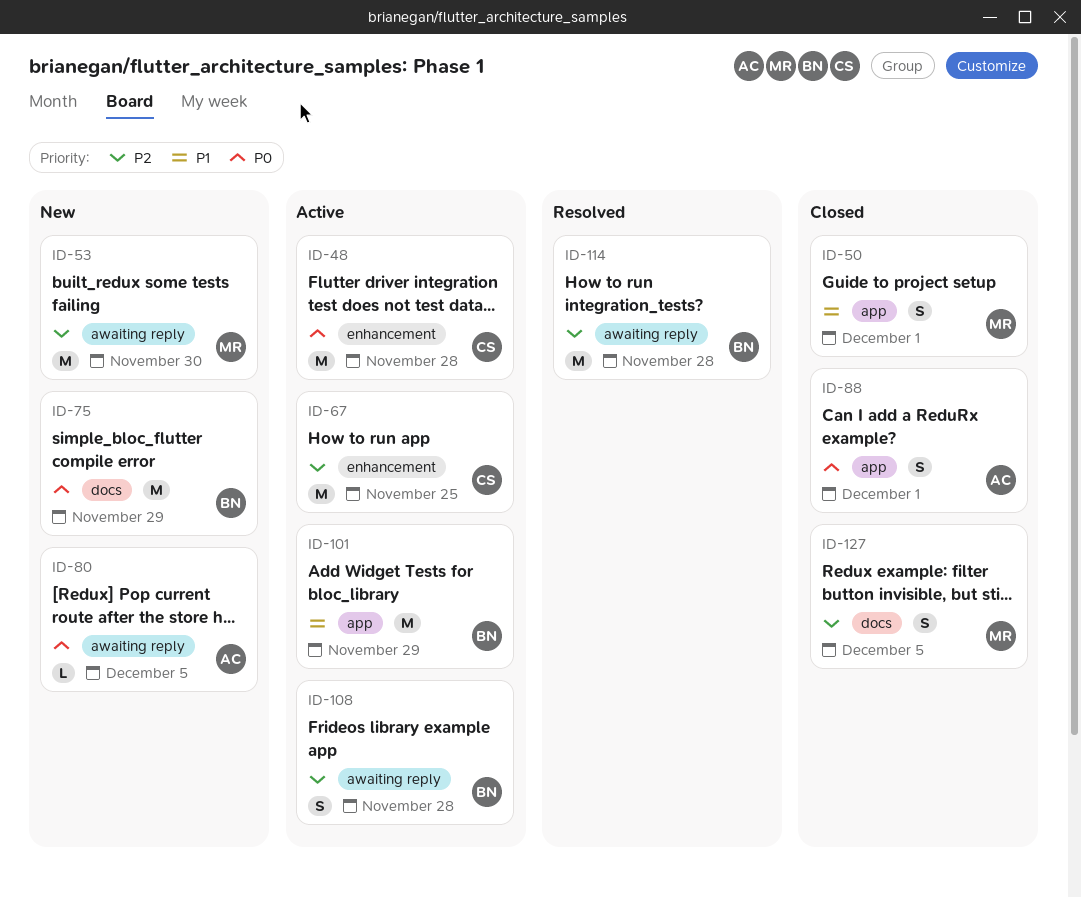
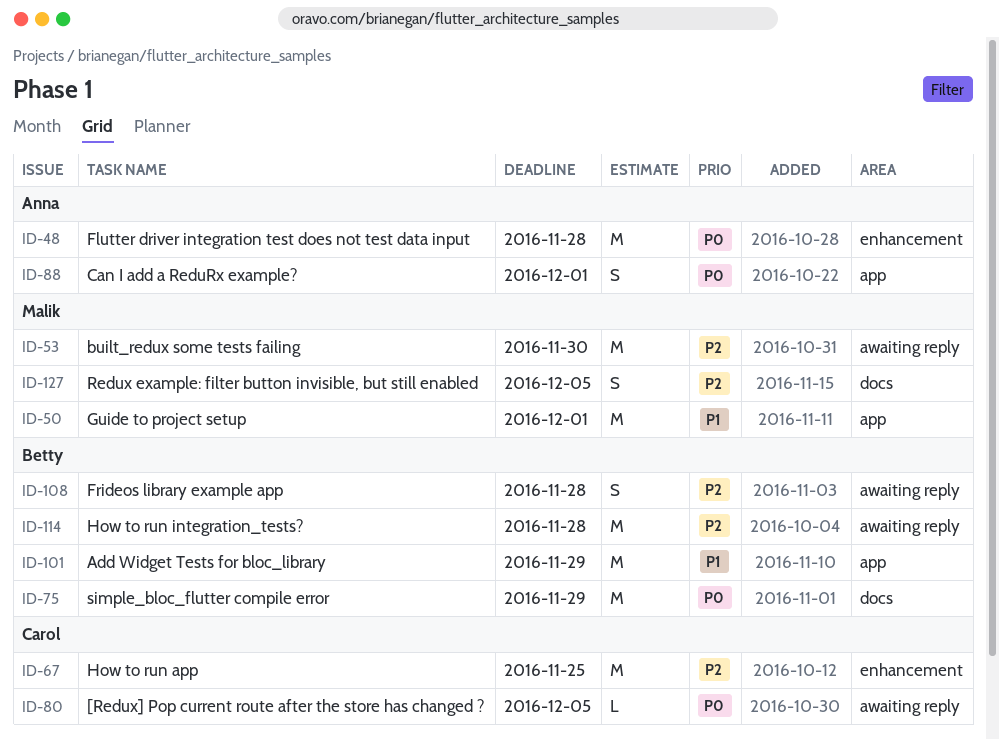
ID-48, owner: Carol -> Anna
ID-50, estimate: S -> M
ID-80, owner: Anna -> Carol

